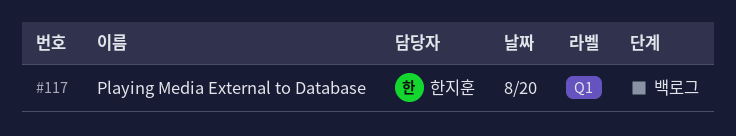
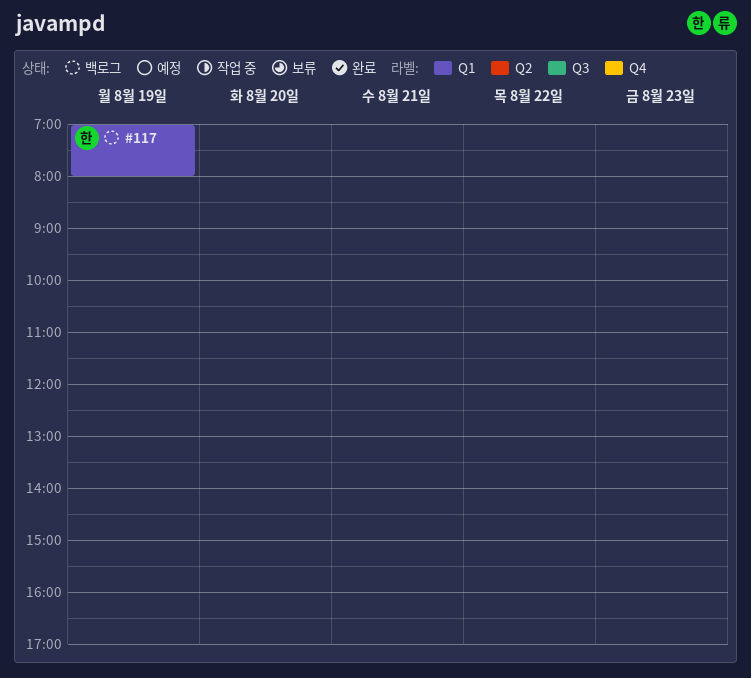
#117, day: Aug 20 -> Aug 19

